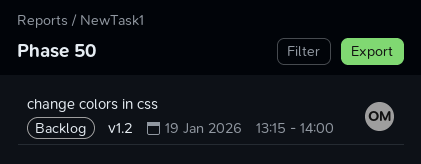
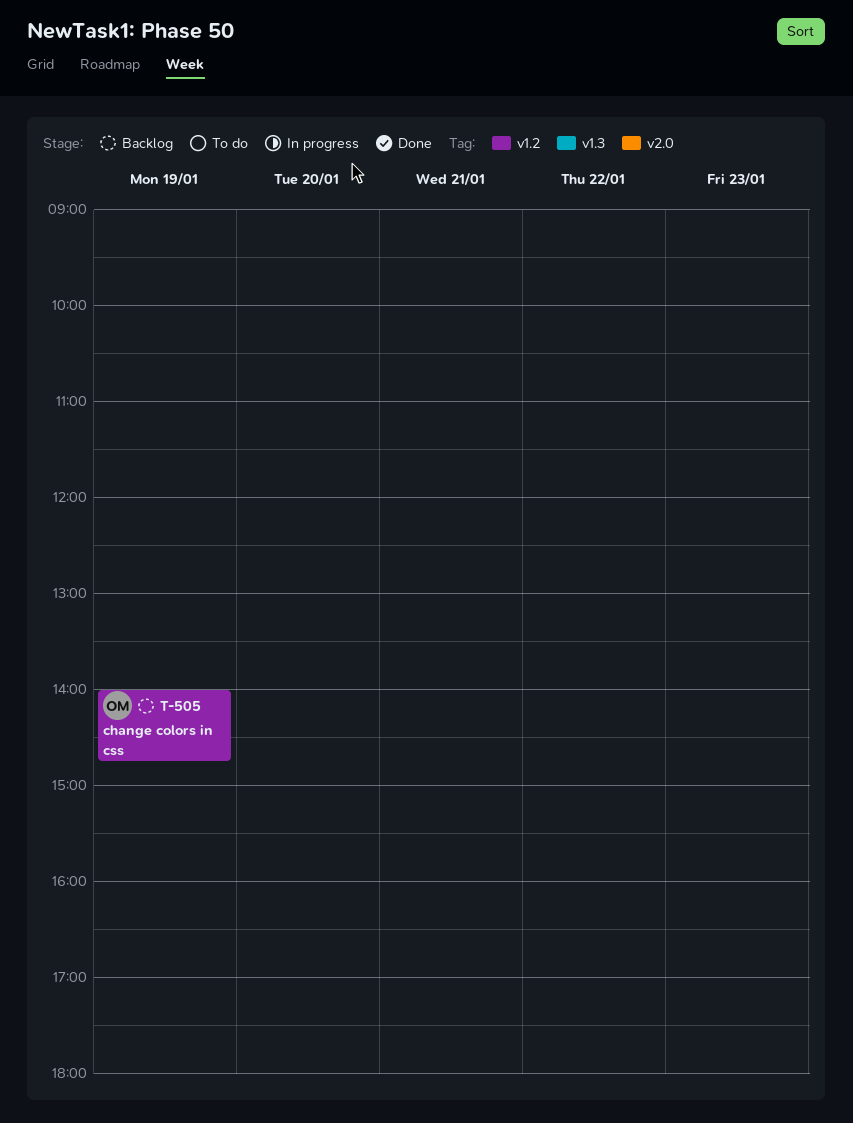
change colors in css, begins: 13:15 -> 14:00
change colors in css, ends: 14:00 -> 14:45

